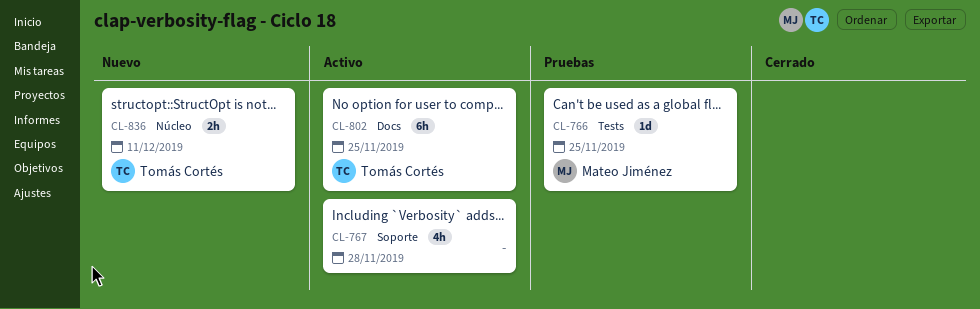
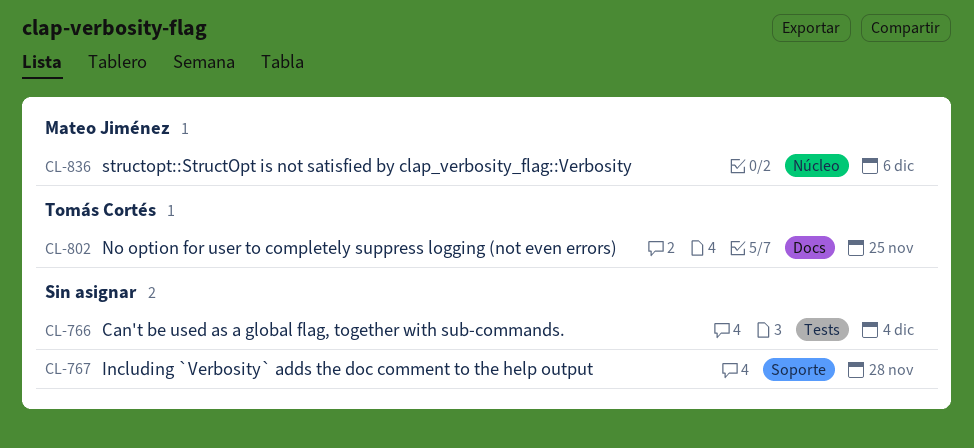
CL-766, owner: Mateo Jiménez -> none
CL-766, due: Nov 25 -> Dec 4
CL-836, owner: Tomás Cortés -> Mateo Jiménez
CL-836, due: Dec 11 -> Dec 6

